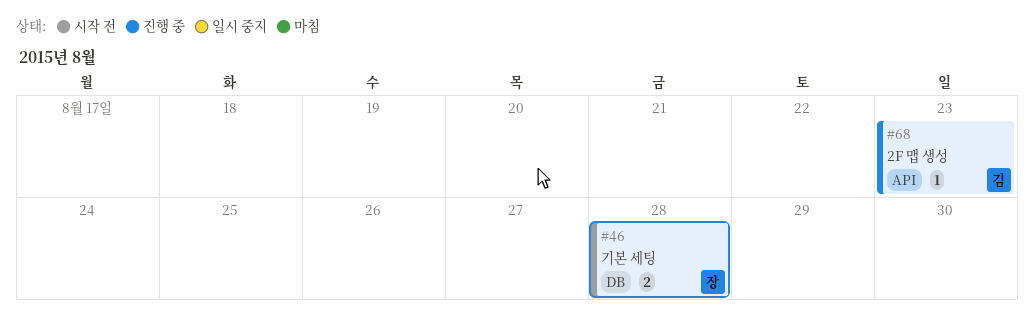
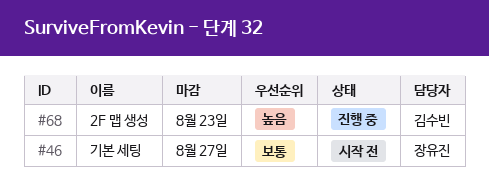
#46, due: Aug 28 -> Aug 27

